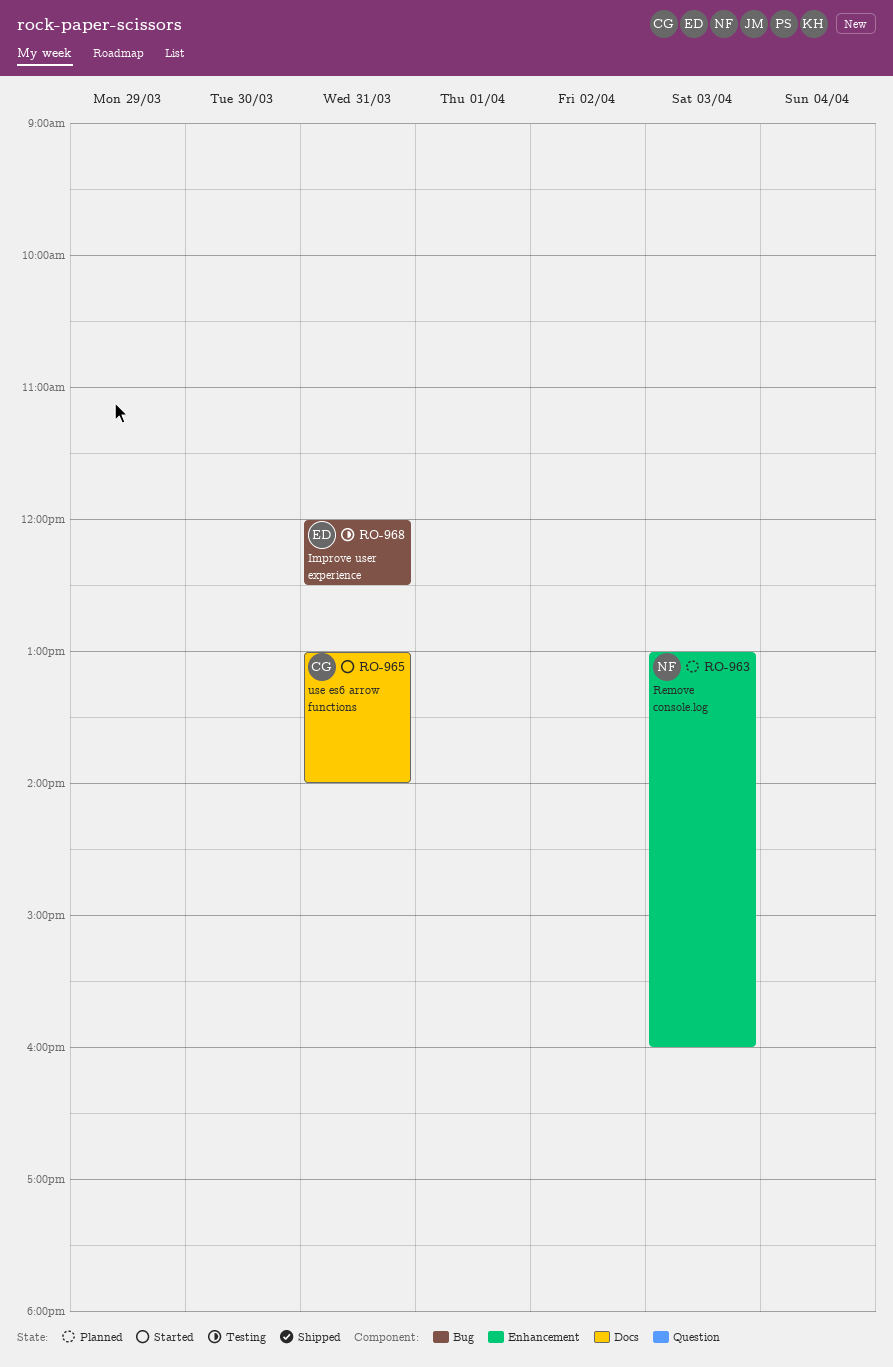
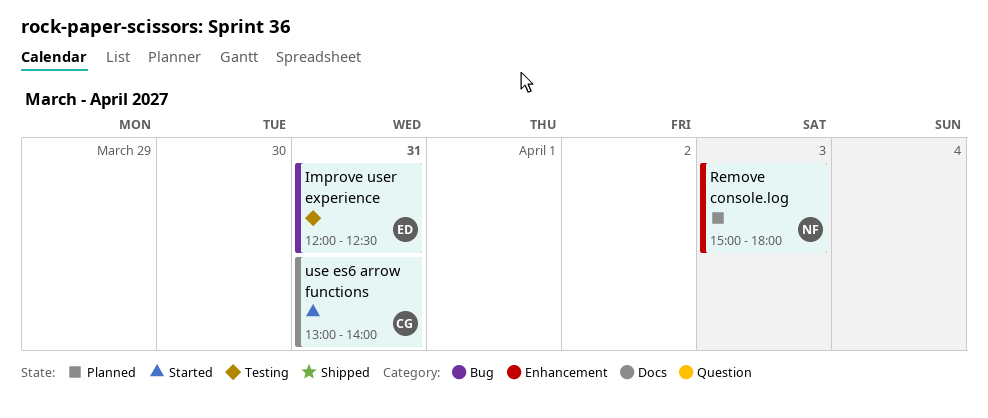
Remove console.log, begins: 13:00 -> 15:00
Remove console.log, ends: 16:00 -> 18:00

